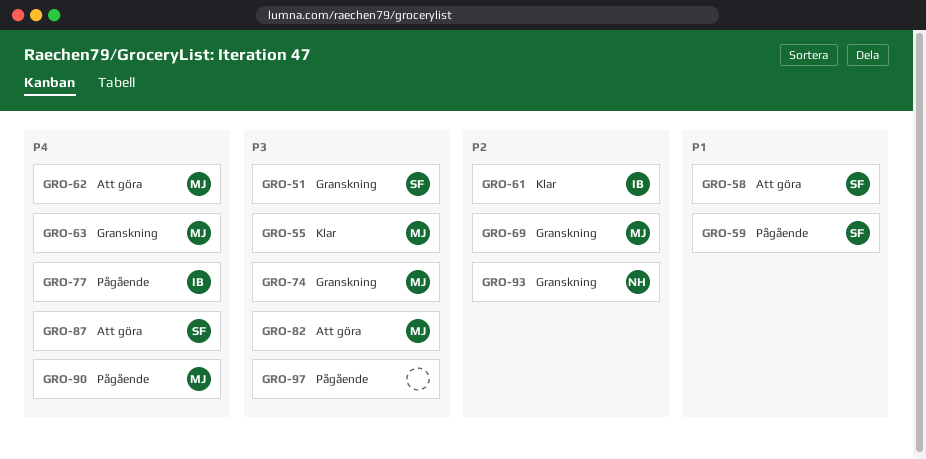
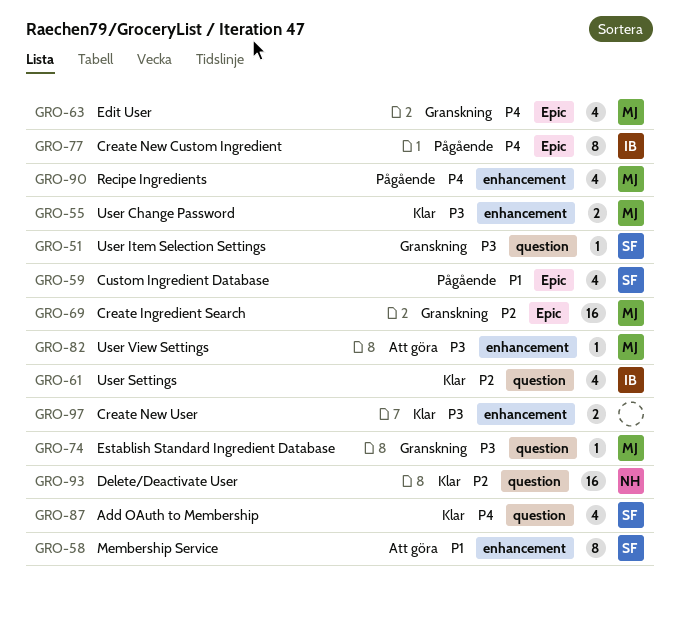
GRO-62: present -> none
GRO-87, status: Att göra -> Klar
GRO-93, status: Granskning -> Klar
GRO-97, status: Pågående -> Klar

